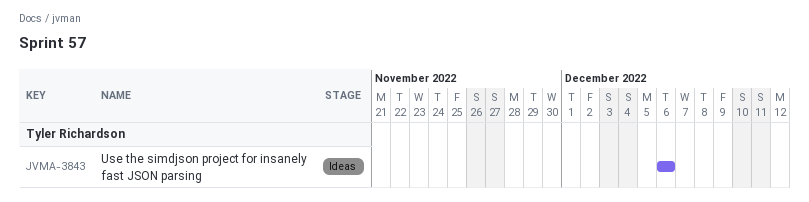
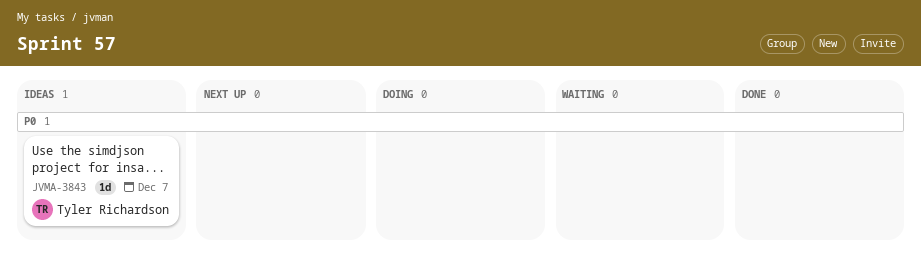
JVMA-3843, due: Dec 6 -> Dec 7

